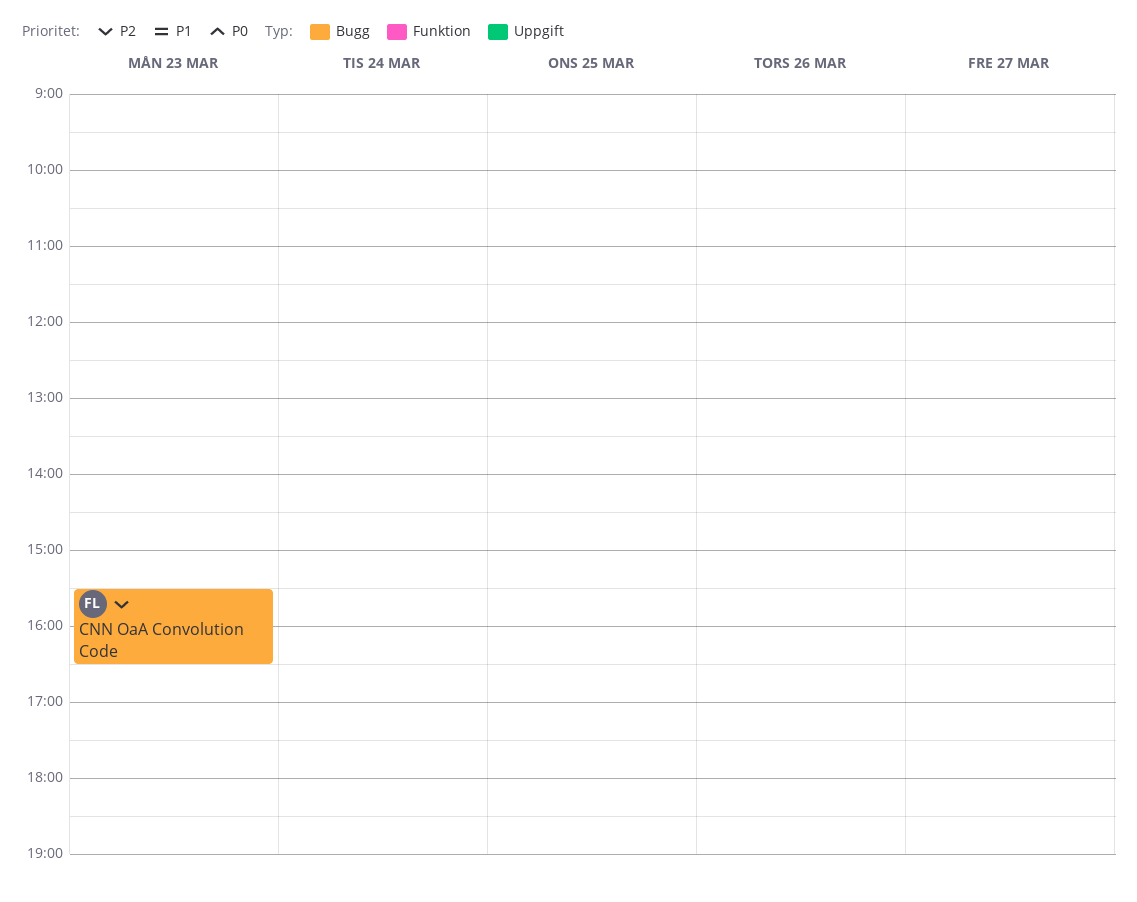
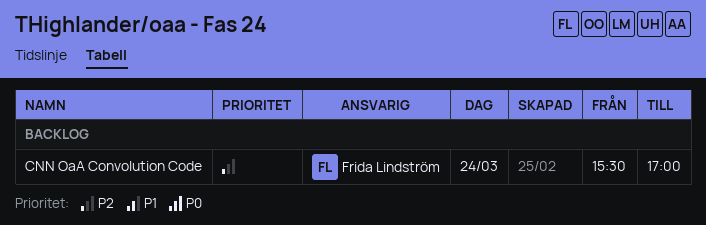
CNN OaA Convolution Code, day: Mar 23 -> Mar 24
CNN OaA Convolution Code, ends: 16:30 -> 17:00

